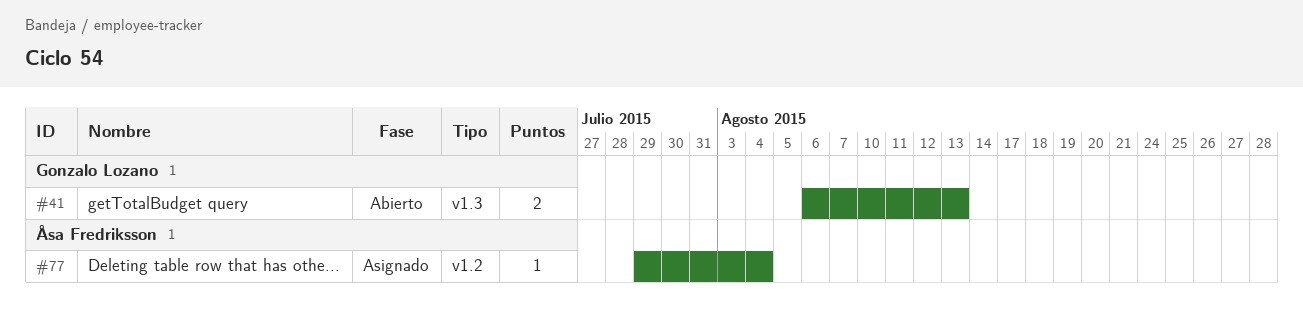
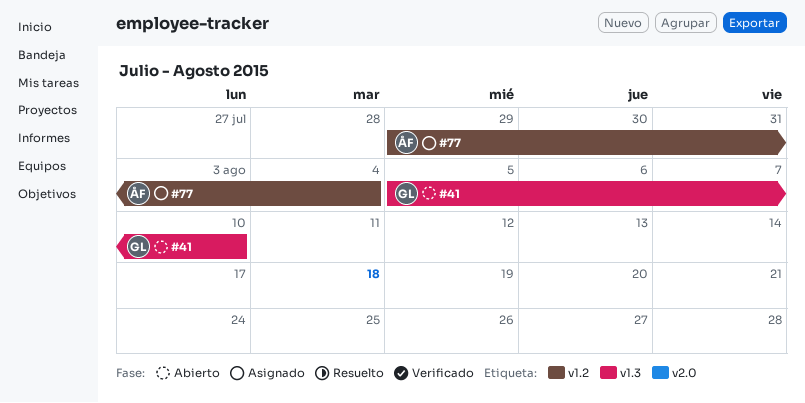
#41, start: Aug 6 -> Aug 5
#41, due: Aug 13 -> Aug 10

